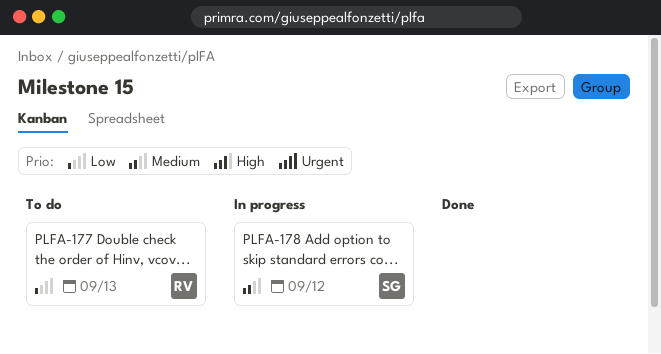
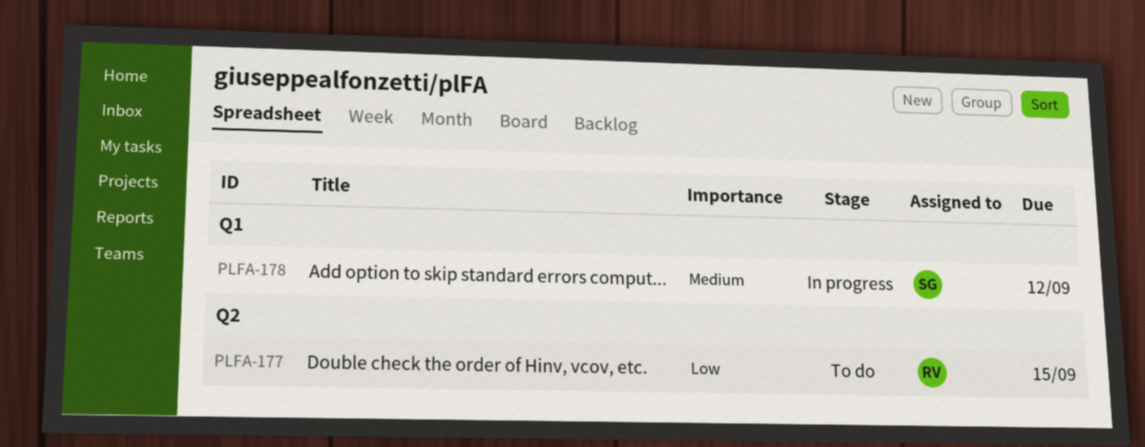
PLFA-177, due: Sep 13 -> Sep 15

